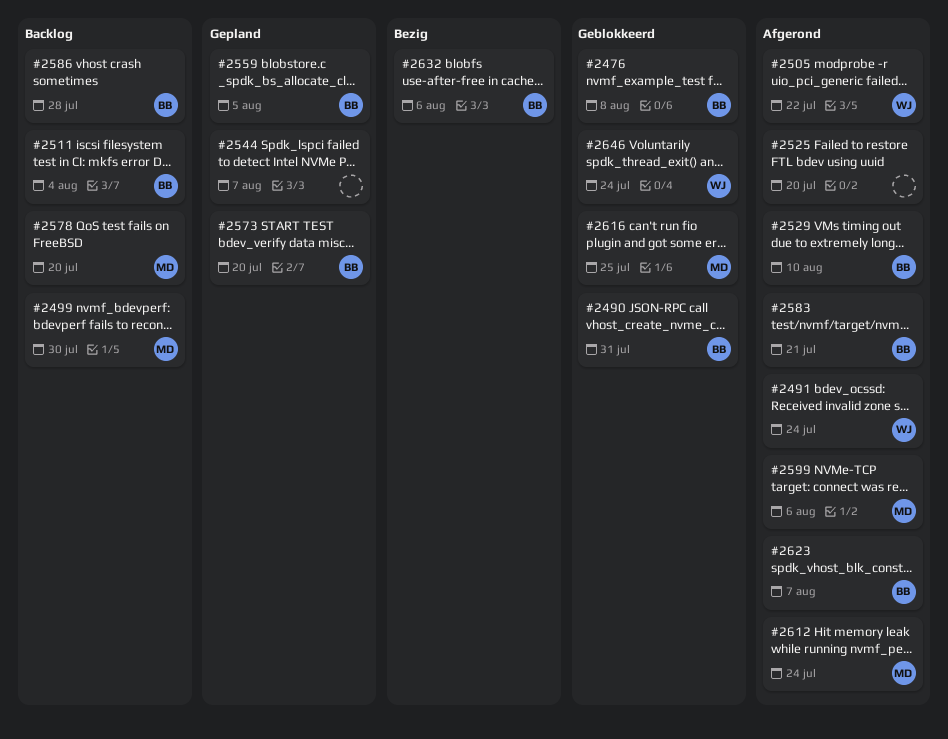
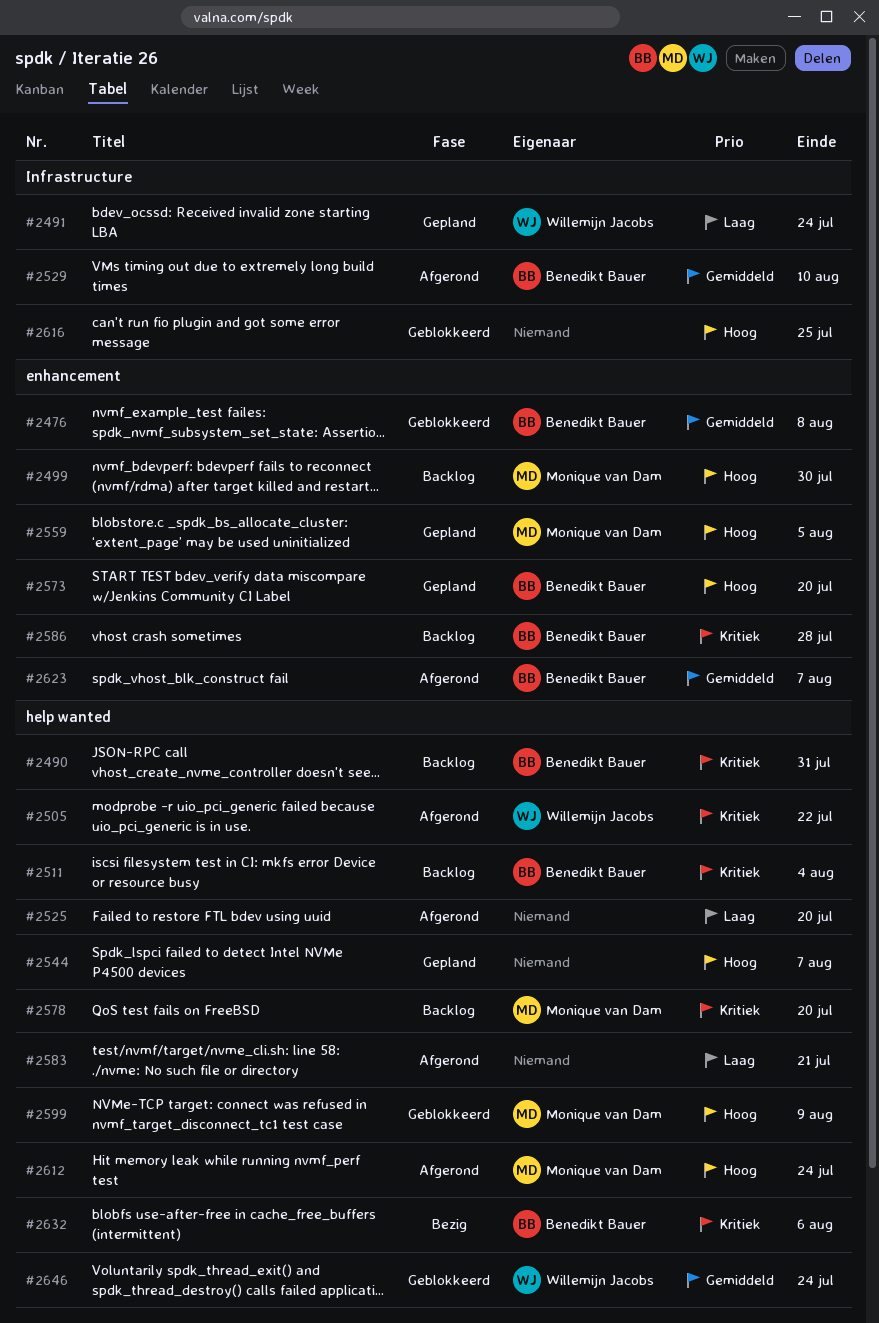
#2490, status: Geblokkeerd -> Backlog
#2491, status: Afgerond -> Gepland
#2559, owner: Benedikt Bauer -> Monique van Dam
#2583, owner: Benedikt Bauer -> none
#2599, status: Afgerond -> Geblokkeerd
#2599, due: Aug 6 -> Aug 9
#2616, owner: Monique van Dam -> none

